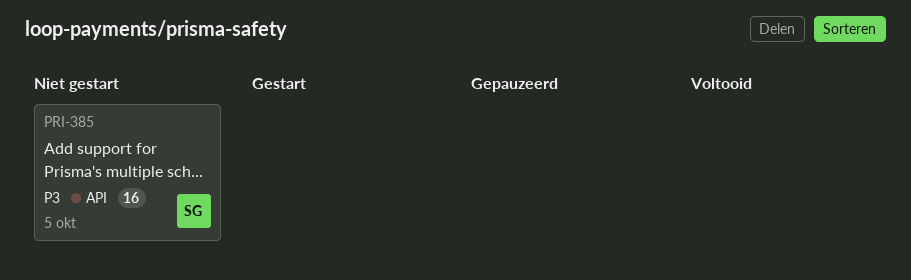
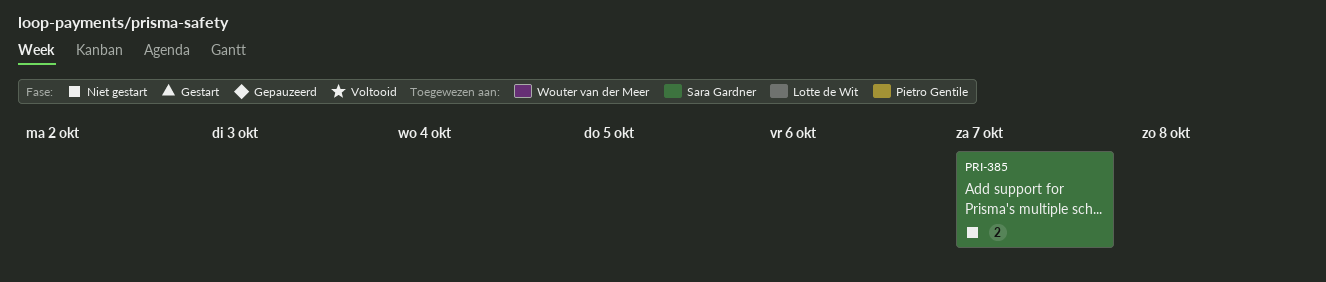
PRI-385, estimate: 16 -> 2
PRI-385, due: Oct 5 -> Oct 7

